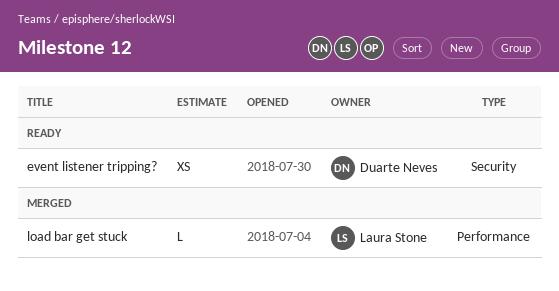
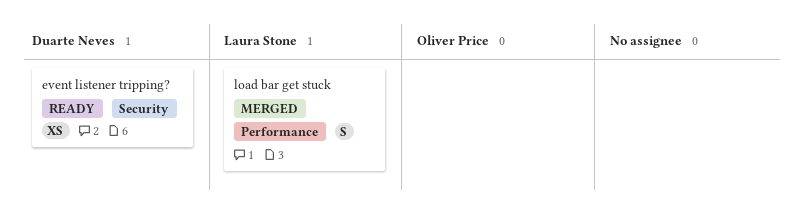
load bar get stuck, estimate: L -> S

